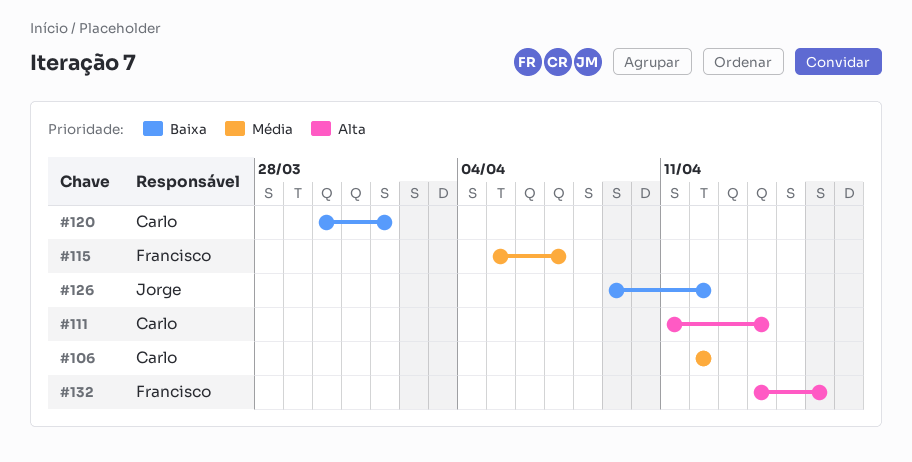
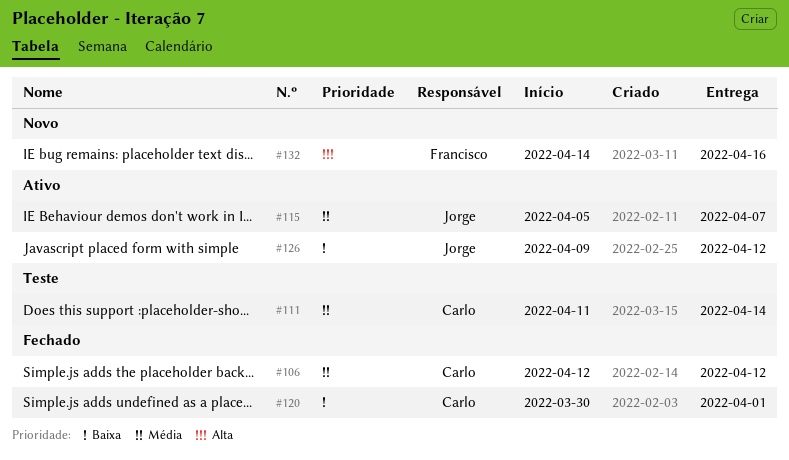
#111, priority: Alta -> Média
#115, owner: Francisco -> Jorge

